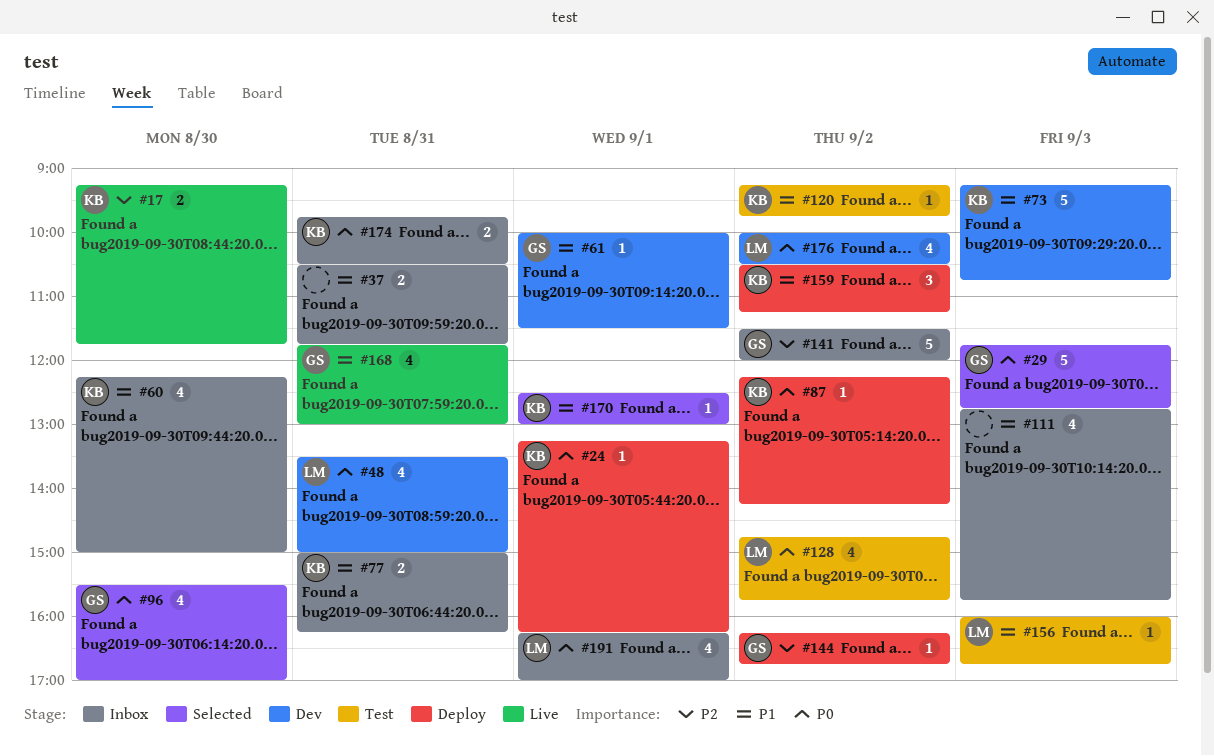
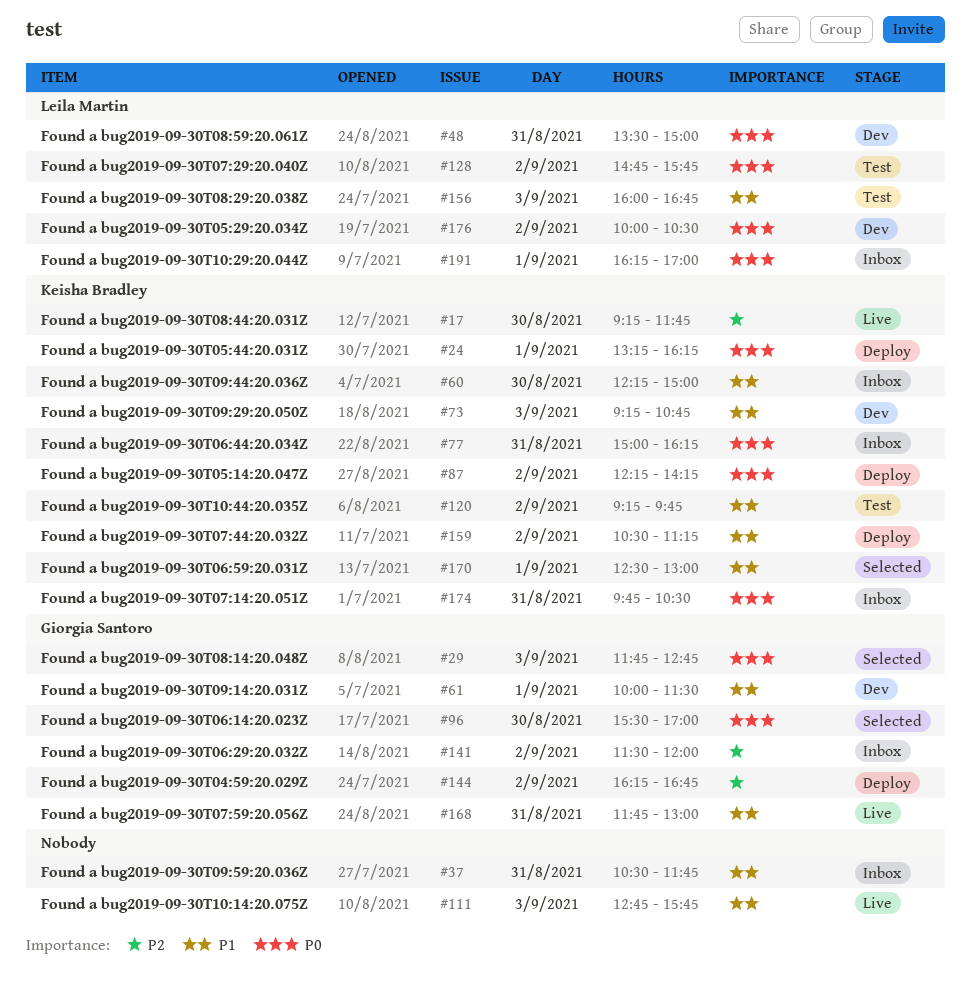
#77, priority: P1 -> P0
#111, status: Inbox -> Live

